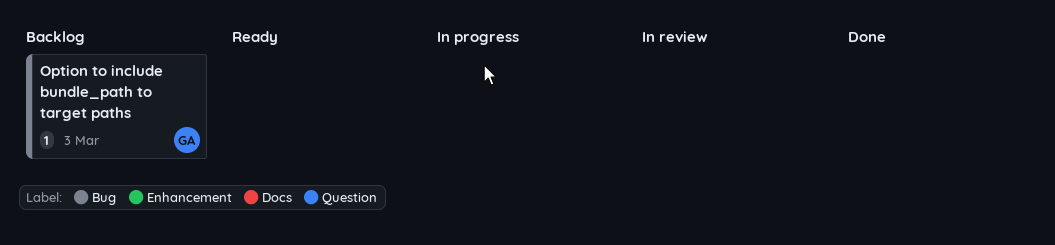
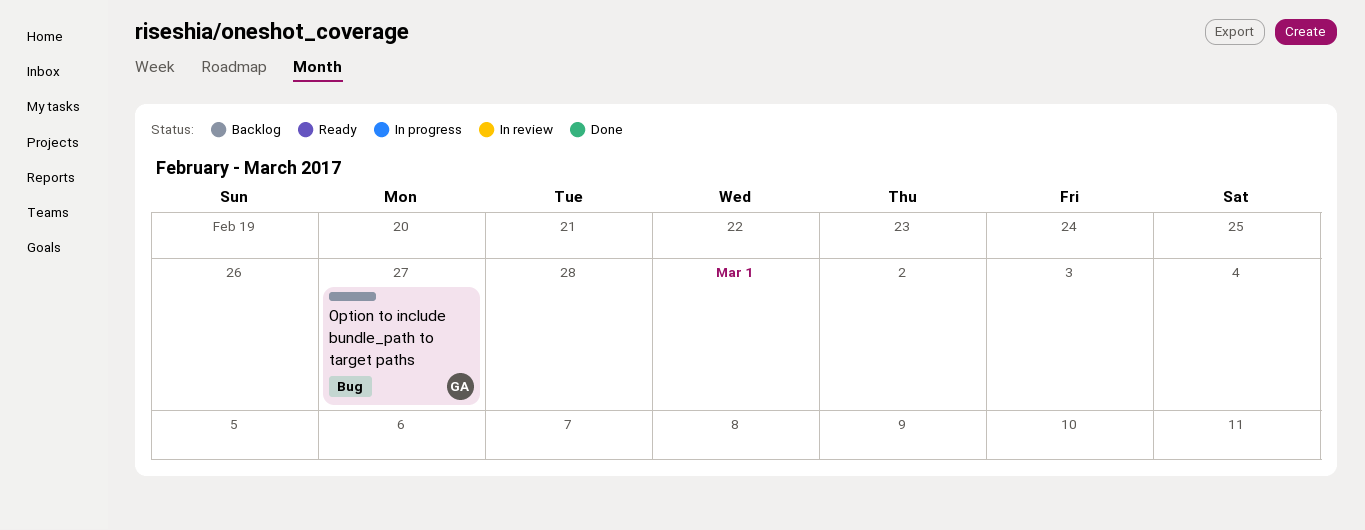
Option to include bundle_path to target paths, due: Mar 3 -> Feb 27

